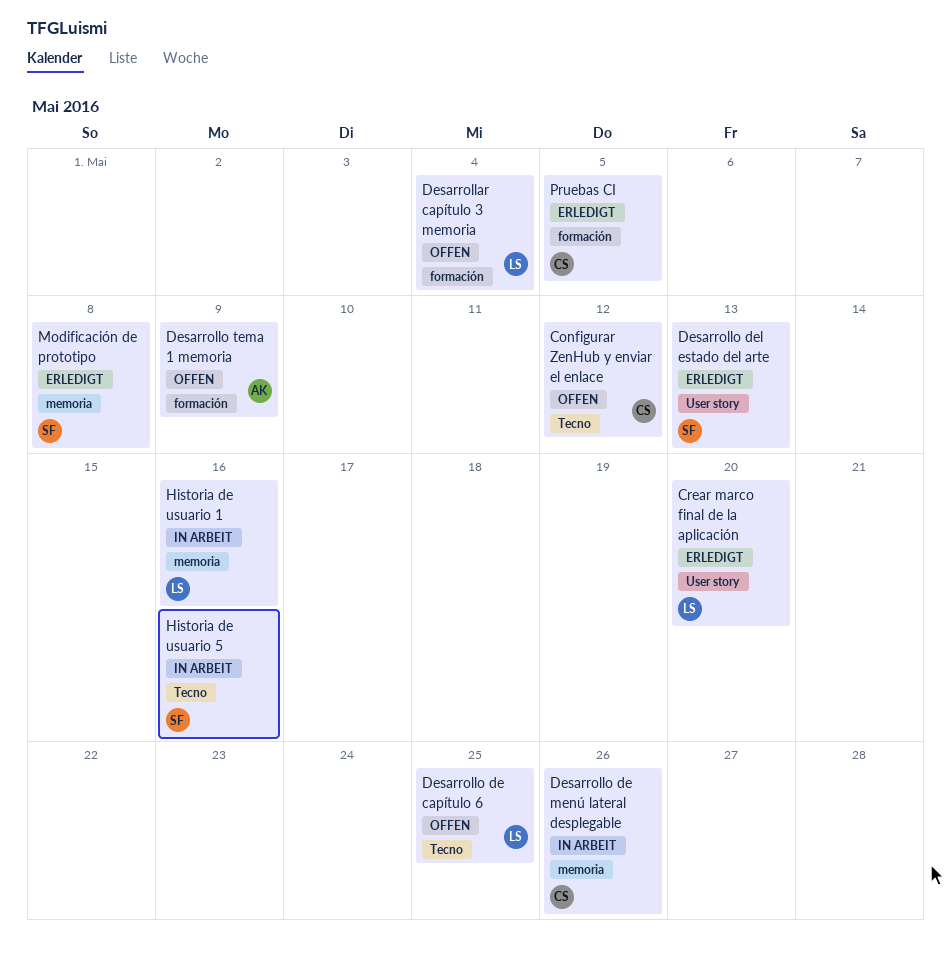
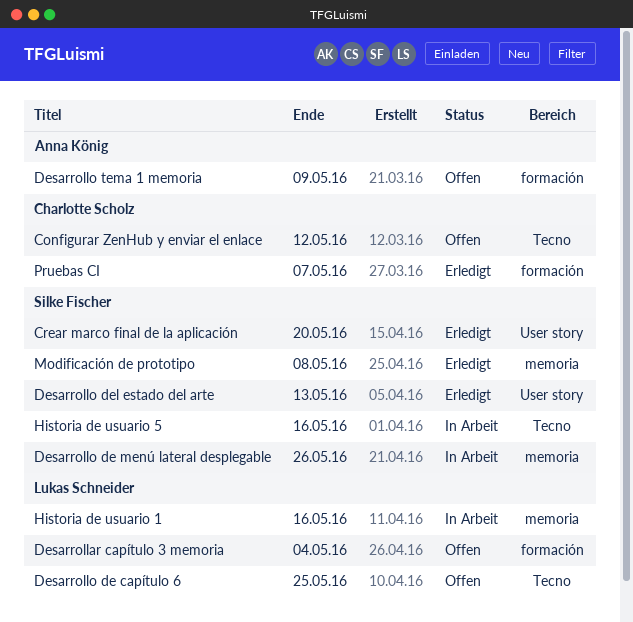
Crear marco final de la aplicación, owner: Lukas Schneider -> Silke Fischer
Desarrollo de menú lateral desplegable, owner: Charlotte Scholz -> Silke Fischer
Pruebas CI, due: May 5 -> May 7

